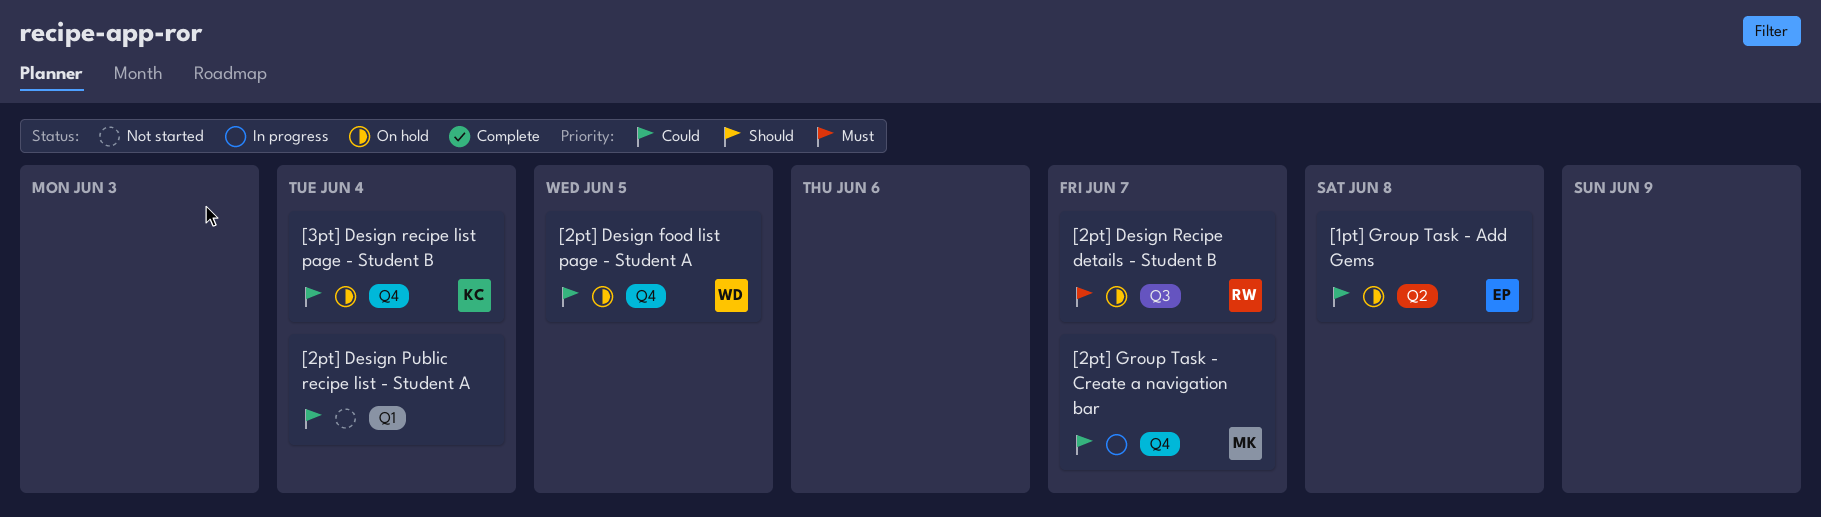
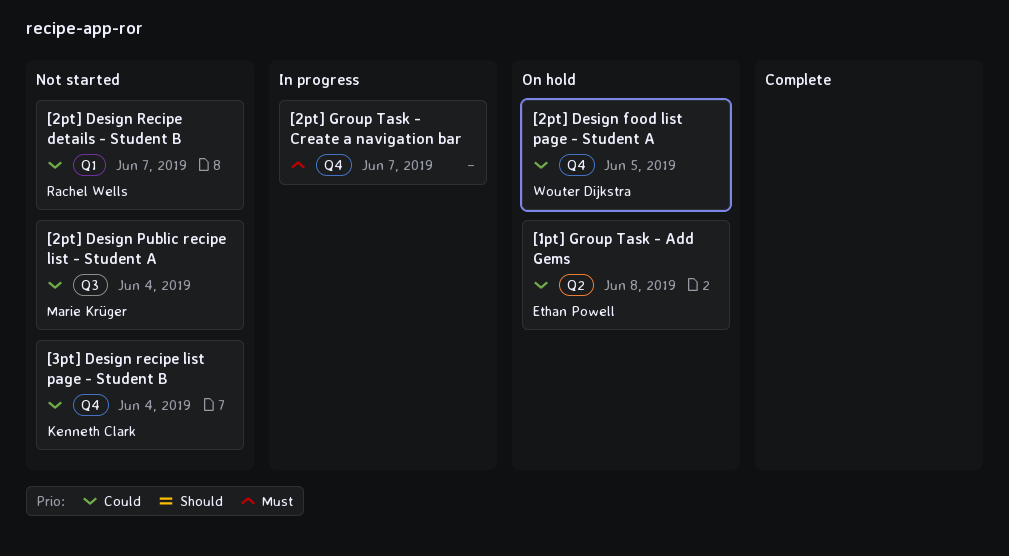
[2pt] Design Public recipe list - Student A, owner: none -> Marie Krüger
[2pt] Design Public recipe list - Student A, label: Q1 -> Q3
[2pt] Design Recipe details - Student B, status: On hold -> Not started
[2pt] Design Recipe details - Student B, priority: Must -> Could
[2pt] Design Recipe details - Student B, label: Q3 -> Q1
[2pt] Group Task - Create a navigation bar, owner: Marie Krüger -> none
[2pt] Group Task - Create a navigation bar, priority: Could -> Must
[3pt] Design recipe list page - Student B, status: On hold -> Not started

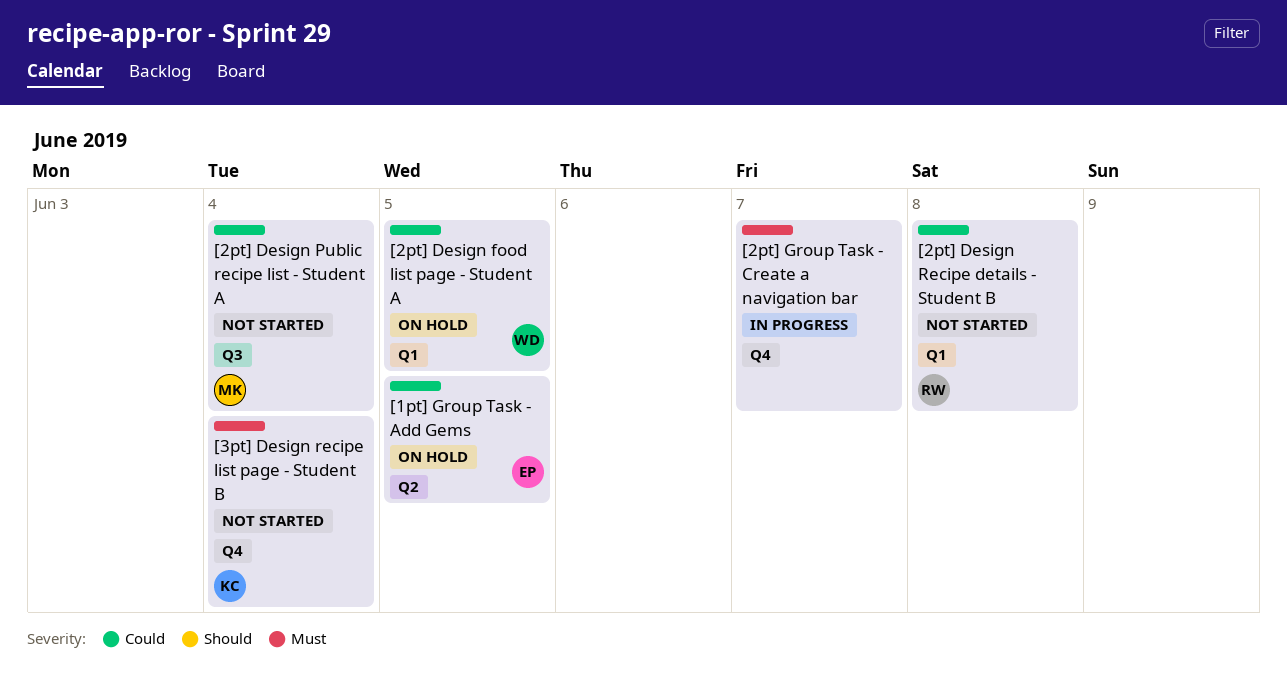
[1pt] Group Task - Add Gems, due: Jun 8 -> Jun 5
[2pt] Design food list page - Student A, label: Q4 -> Q1
[2pt] Design Recipe details - Student B, due: Jun 7 -> Jun 8
[3pt] Design recipe list page - Student B, priority: Could -> Must

